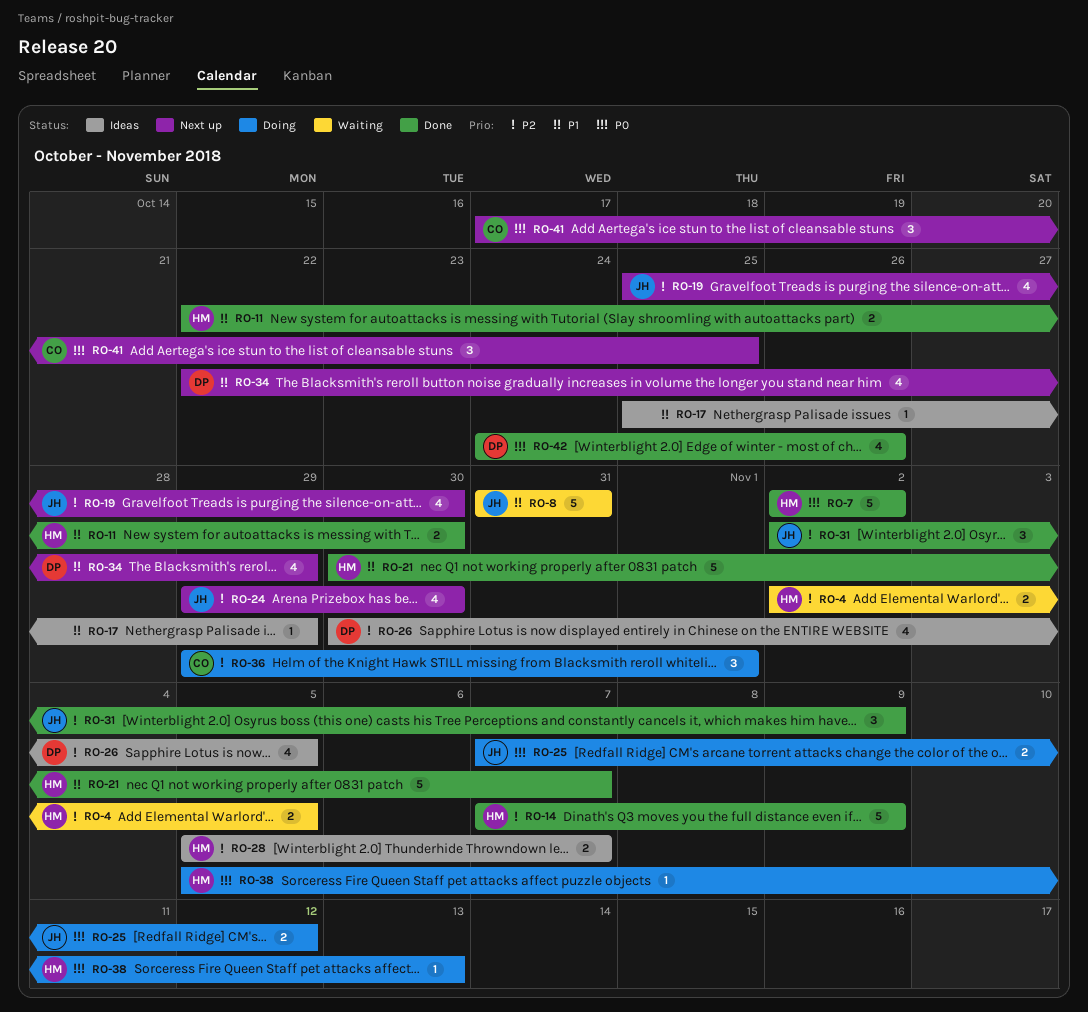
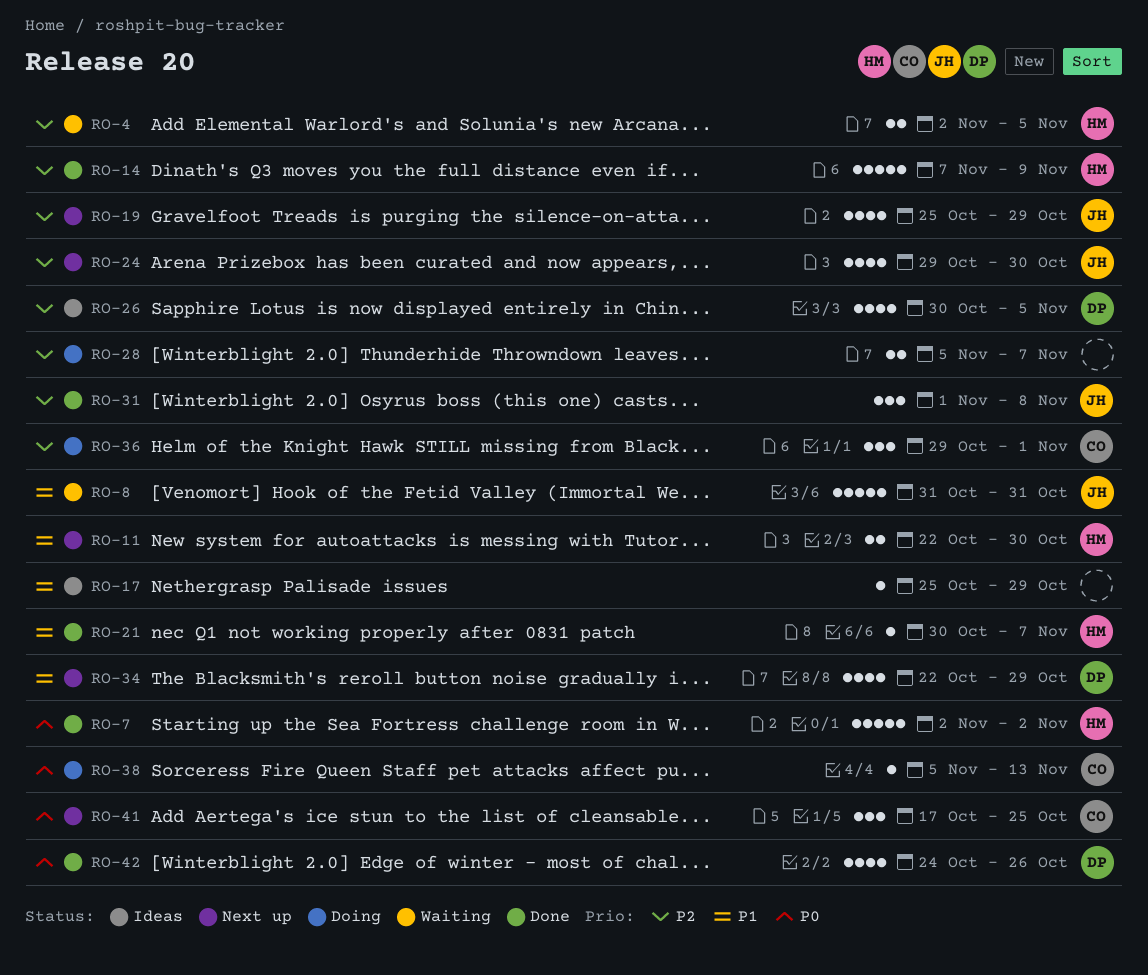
RO-11, status: Done -> Next up
RO-19, due: Oct 30 -> Oct 29
RO-21, estimate: 5 -> 1
RO-25: present -> none
RO-28, status: Ideas -> Doing
RO-28, owner: HM -> none
RO-31, start: Nov 2 -> Nov 1
RO-31, due: Nov 9 -> Nov 8
RO-38, owner: HM -> CO

